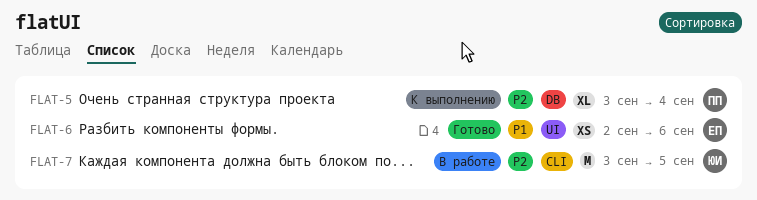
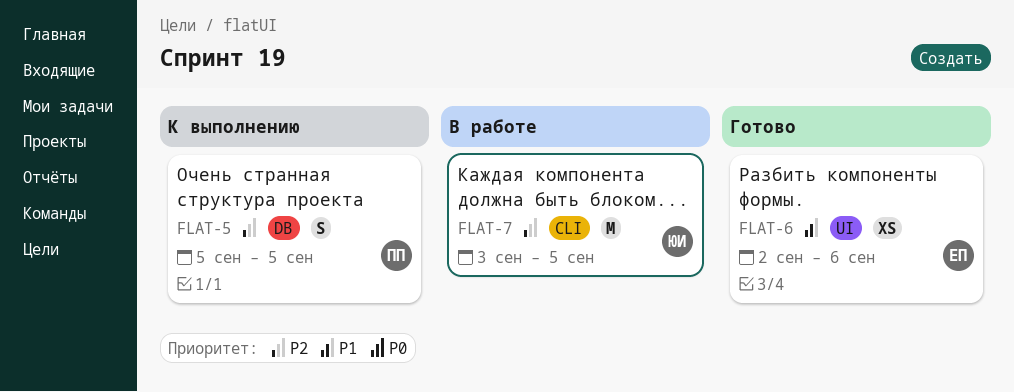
FLAT-5, estimate: XL -> S
FLAT-5, start: Sep 3 -> Sep 5
FLAT-5, due: Sep 4 -> Sep 5

